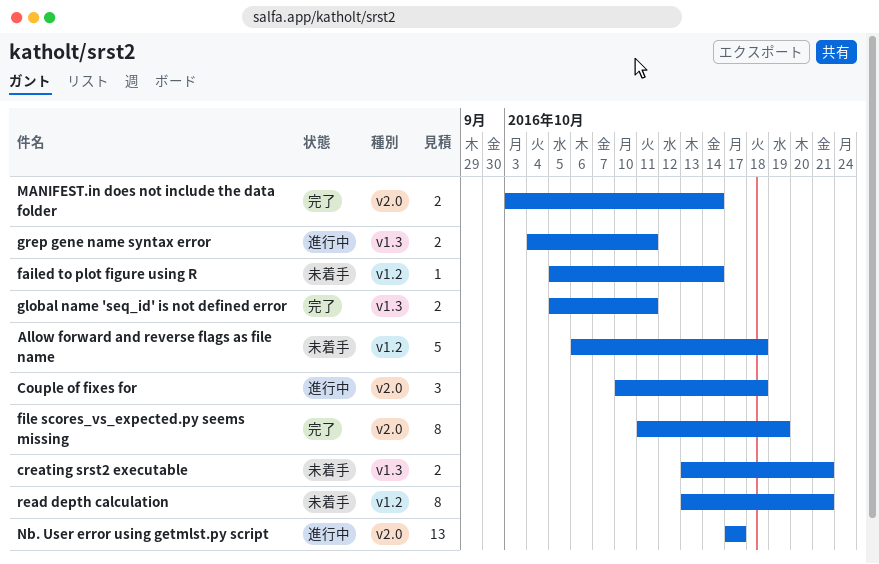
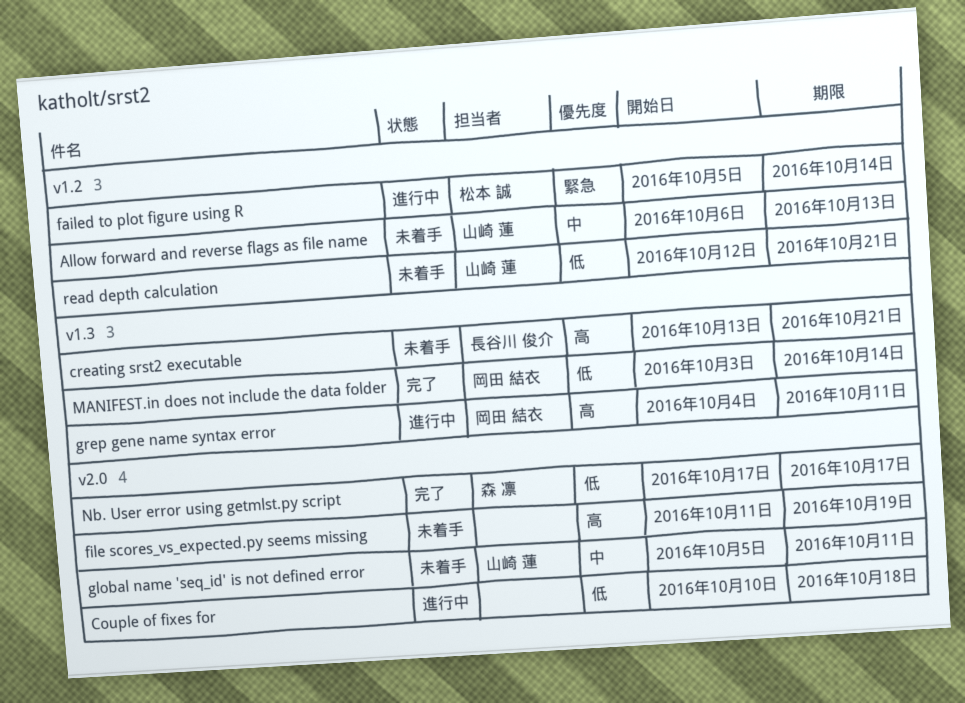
Allow forward and reverse flags as file name, due: Oct 18 -> Oct 13
failed to plot figure using R, status: 未着手 -> 進行中
file scores_vs_expected.py seems missing, status: 完了 -> 未着手
global name 'seq_id' is not defined error, status: 完了 -> 未着手
global name 'seq_id' is not defined error, label: v1.3 -> v2.0
MANIFEST.in does not include the data folder, label: v2.0 -> v1.3
Nb. User error using getmlst.py script, status: 進行中 -> 完了
read depth calculation, start: Oct 13 -> Oct 12

